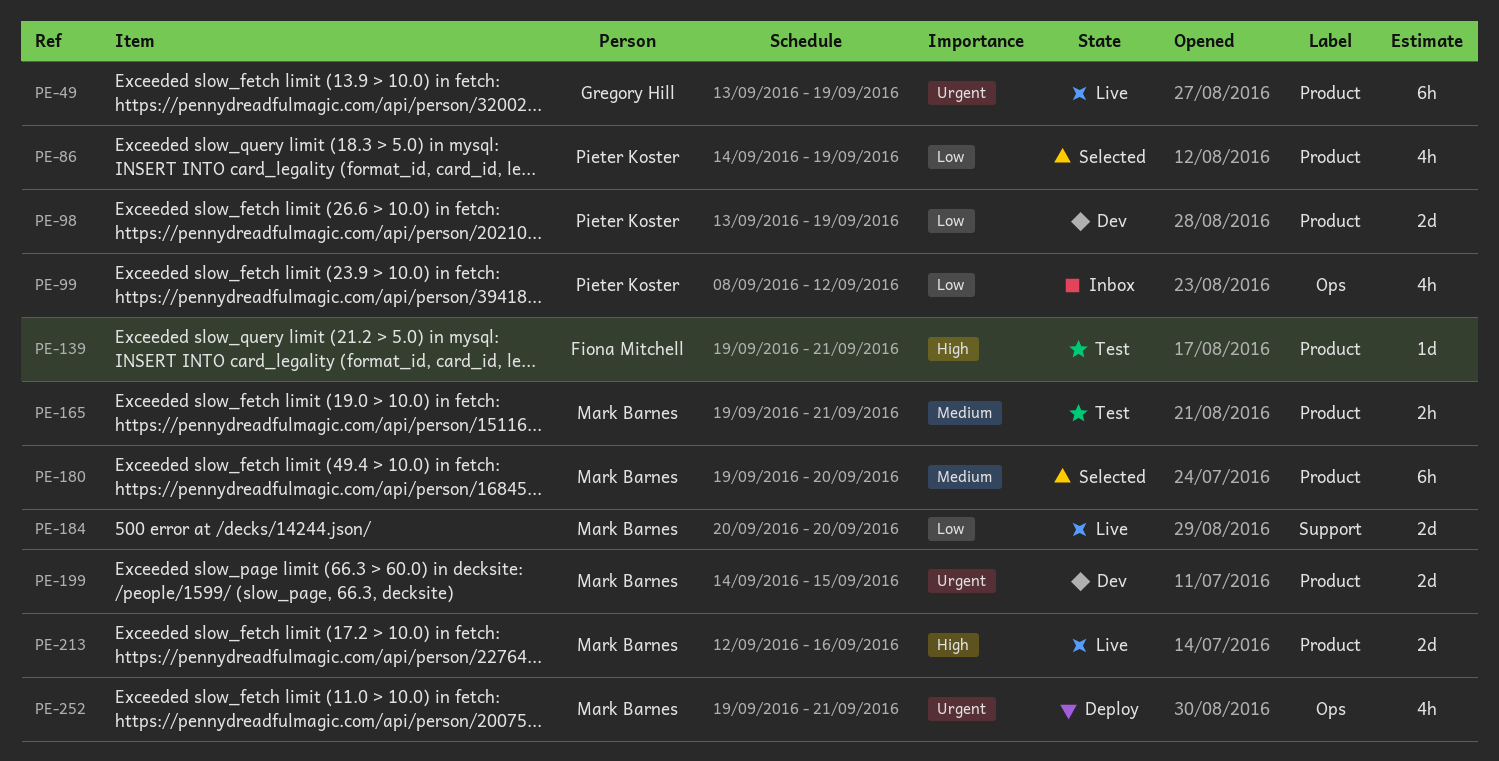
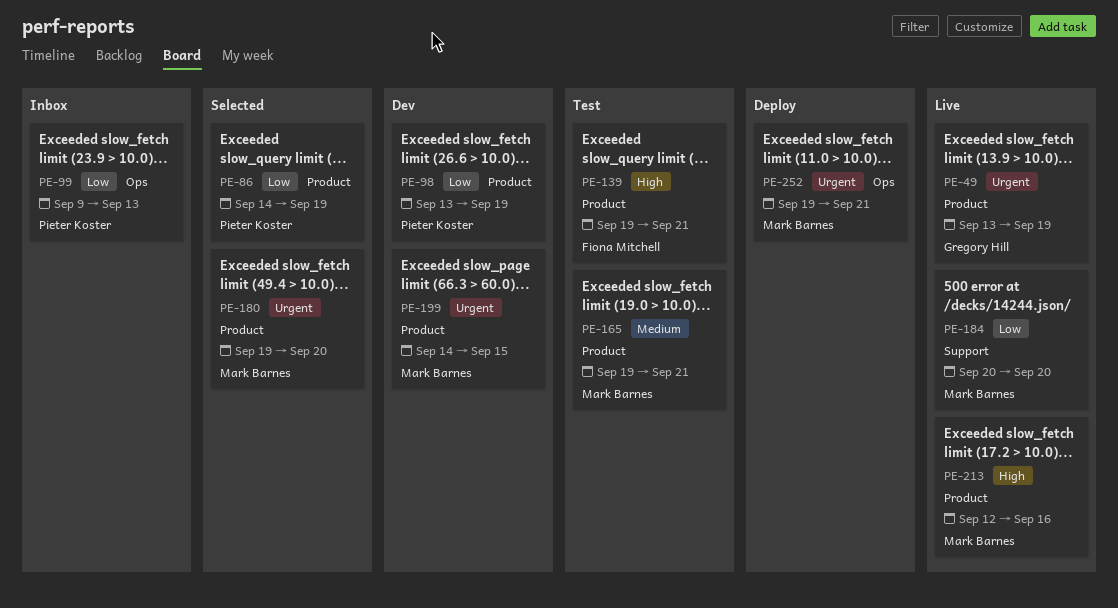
PE-99, start: Sep 8 -> Sep 9
PE-99, due: Sep 12 -> Sep 13
PE-180, priority: Medium -> Urgent

